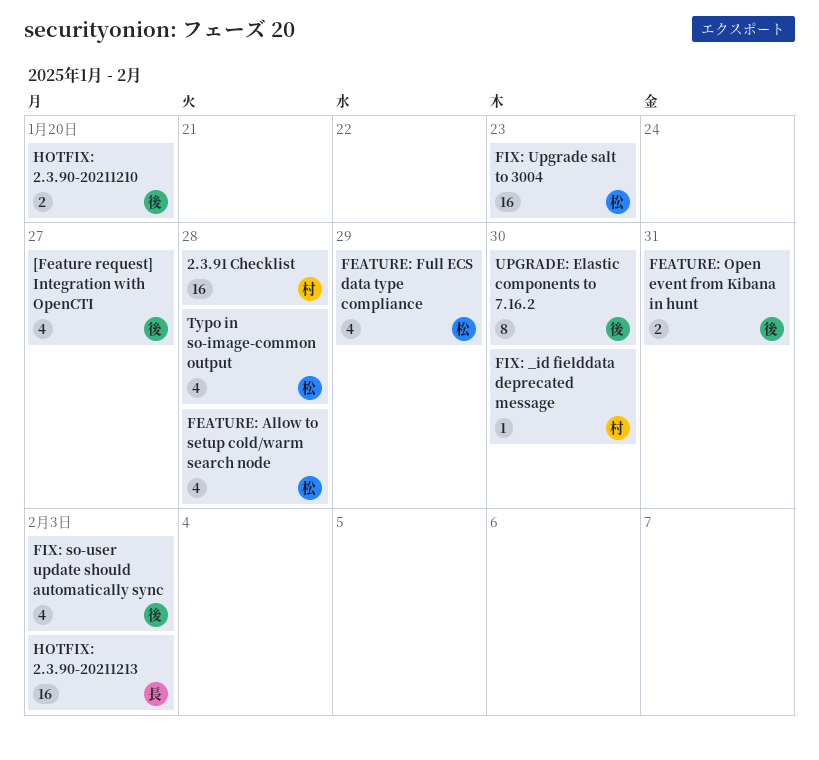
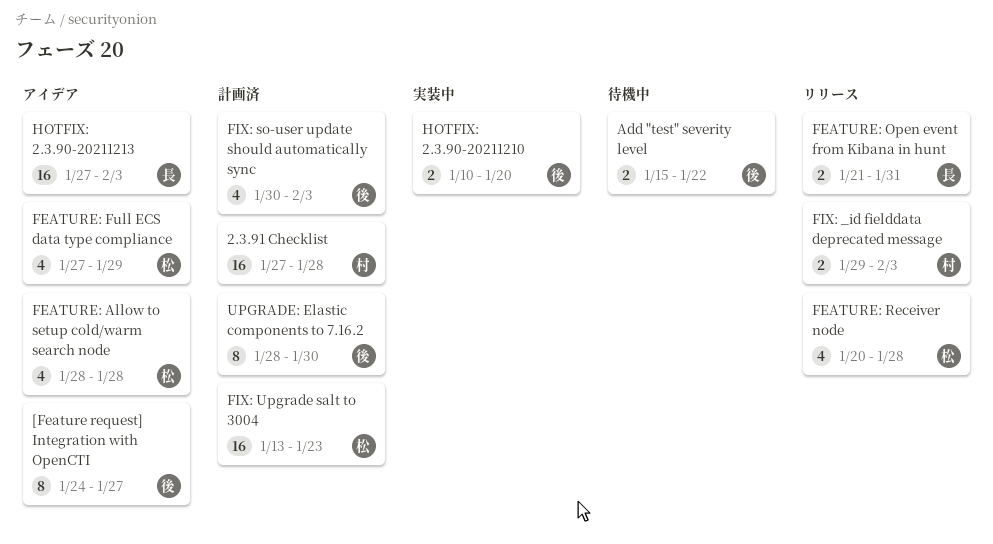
[Feature request] Integration with OpenCTI, estimate: 4 -> 8
Add "test" severity level: none -> present
FEATURE: Open event from Kibana in hunt, owner: 後 -> 長
FEATURE: Receiver node: none -> present
FIX: _id fielddata deprecated message, estimate: 1 -> 2
FIX: _id fielddata deprecated message, due: Jan 30 -> Feb 3
Typo in so-image-common output: present -> none

